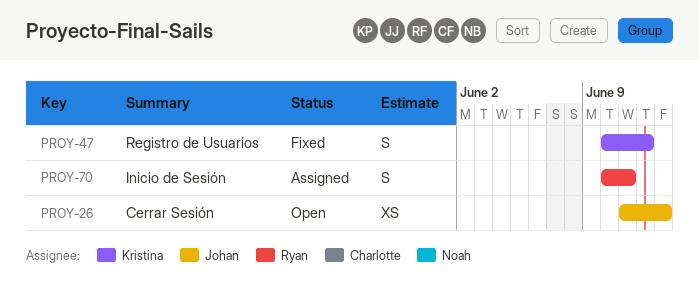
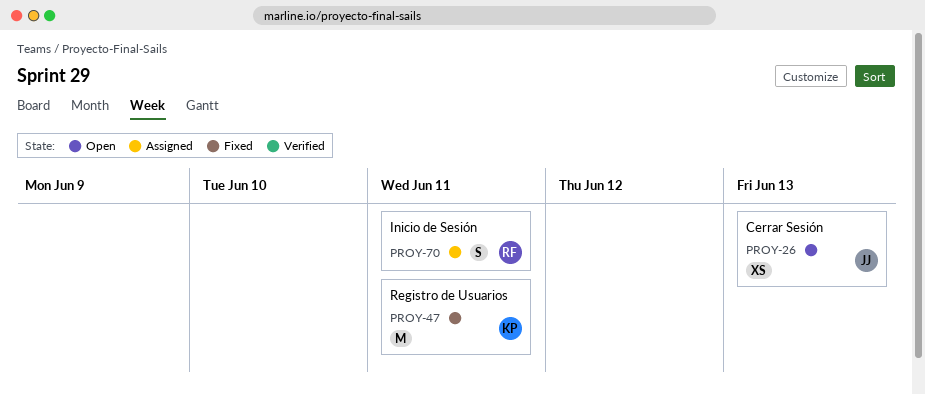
PROY-47, estimate: S -> M
PROY-47, due: Jun 12 -> Jun 11

